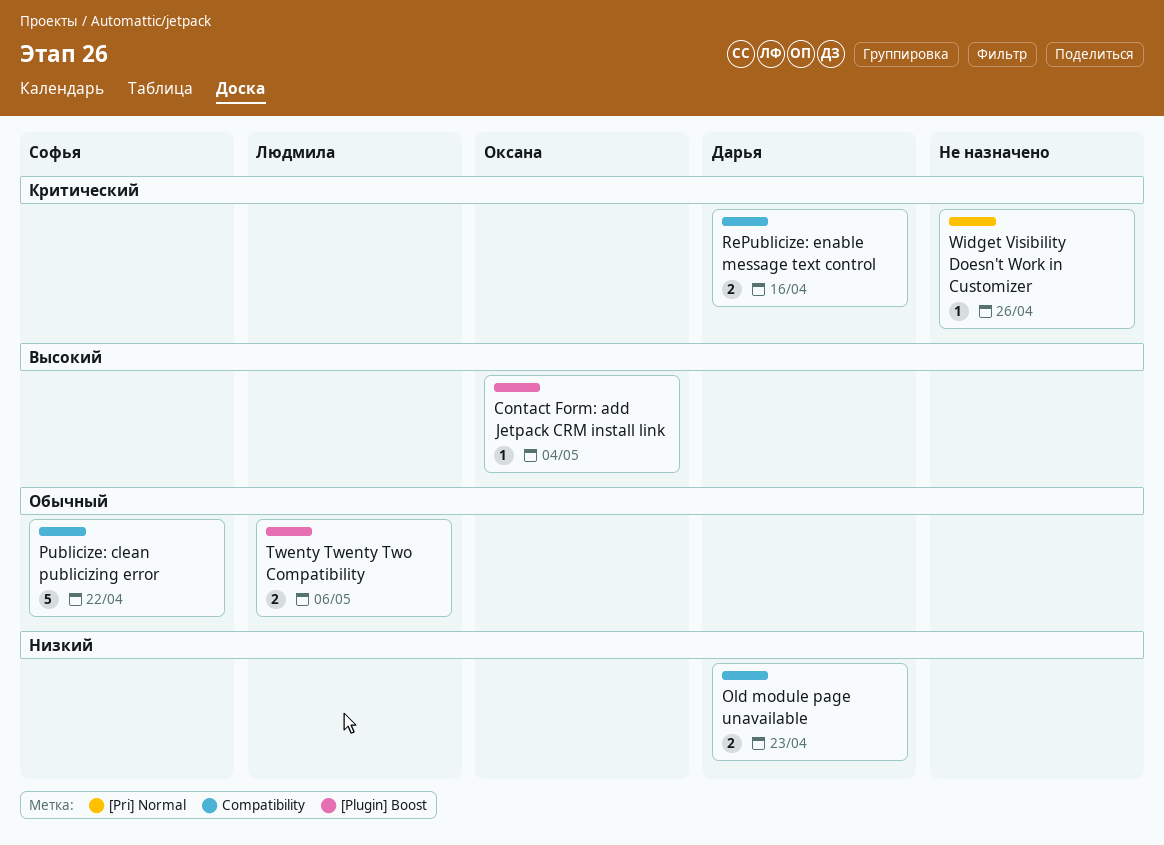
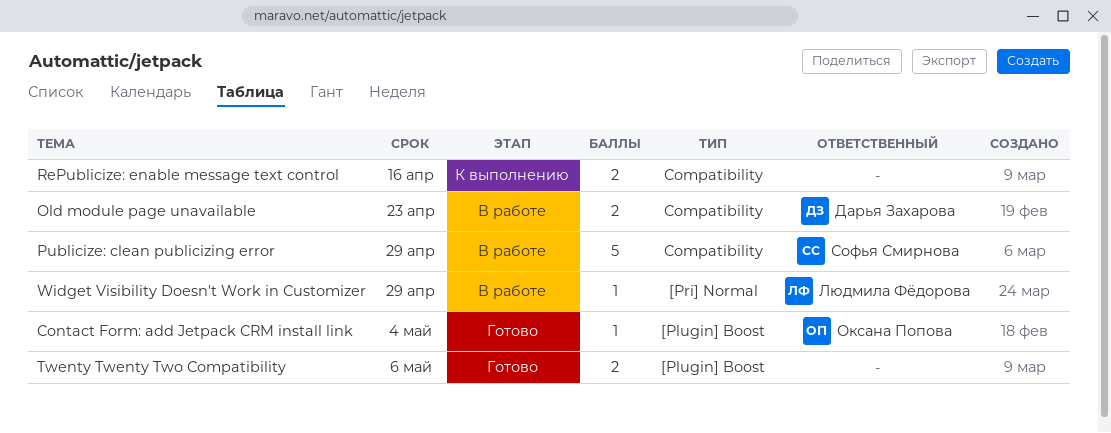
Publicize: clean publicizing error, due: Apr 22 -> Apr 29
RePublicize: enable message text control, owner: Дарья Захарова -> none
Twenty Twenty Two Compatibility, owner: Людмила Фёдорова -> none
Widget Visibility Doesn't Work in Customizer, owner: none -> Людмила Фёдорова
Widget Visibility Doesn't Work in Customizer, due: Apr 26 -> Apr 29

